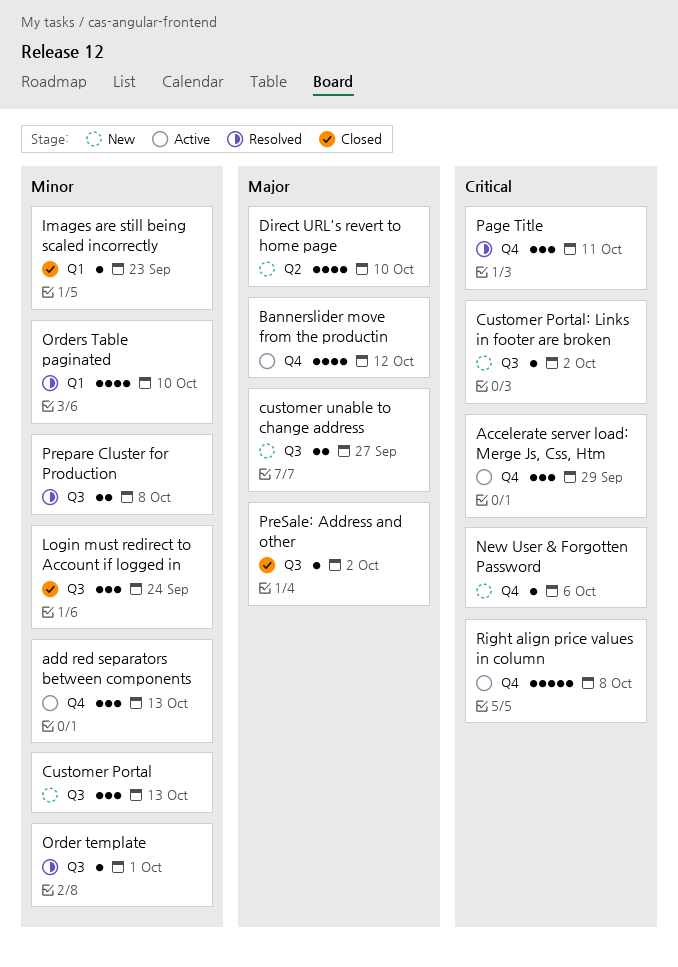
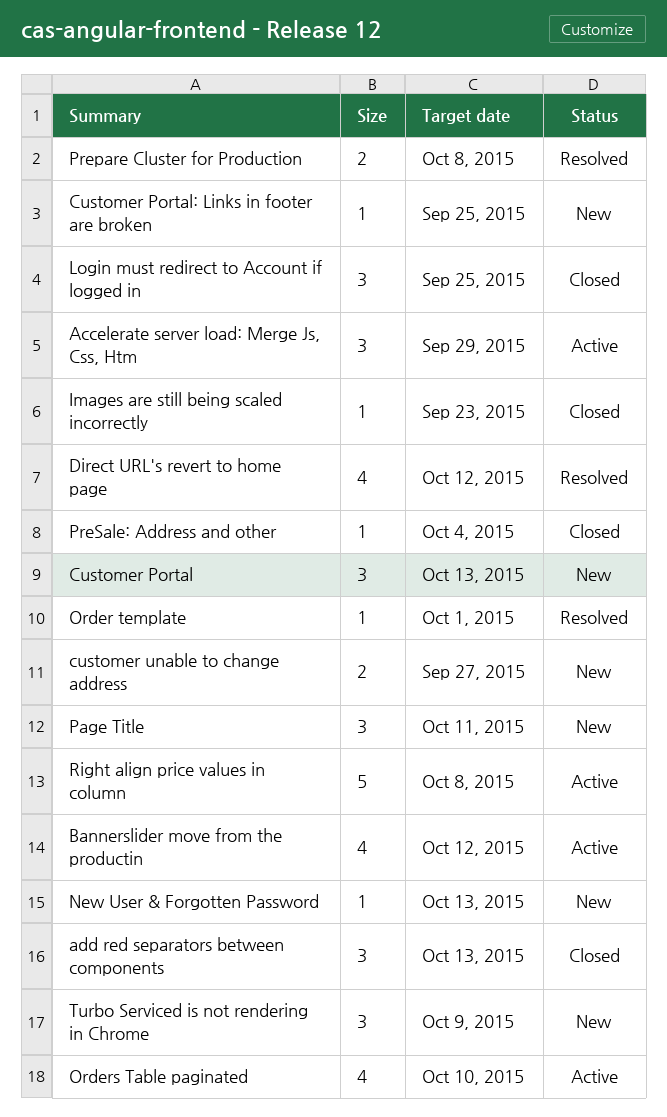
add red separators between components, status: Active -> Closed
Customer Portal: Links in footer are broken, due: Oct 2 -> Sep 25
Direct URL's revert to home page, status: New -> Resolved
Direct URL's revert to home page, due: Oct 10 -> Oct 12
Login must redirect to Account if logged in, due: Sep 24 -> Sep 25
New User & Forgotten Password, due: Oct 6 -> Oct 13
Orders Table paginated, status: Resolved -> Active
Page Title, status: Resolved -> New
PreSale: Address and other, due: Oct 2 -> Oct 4
Turbo Serviced is not rendering in Chrome: none -> present

